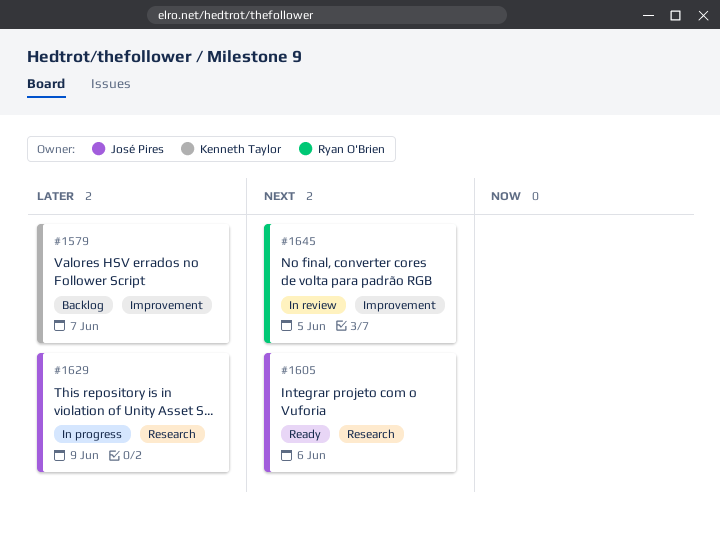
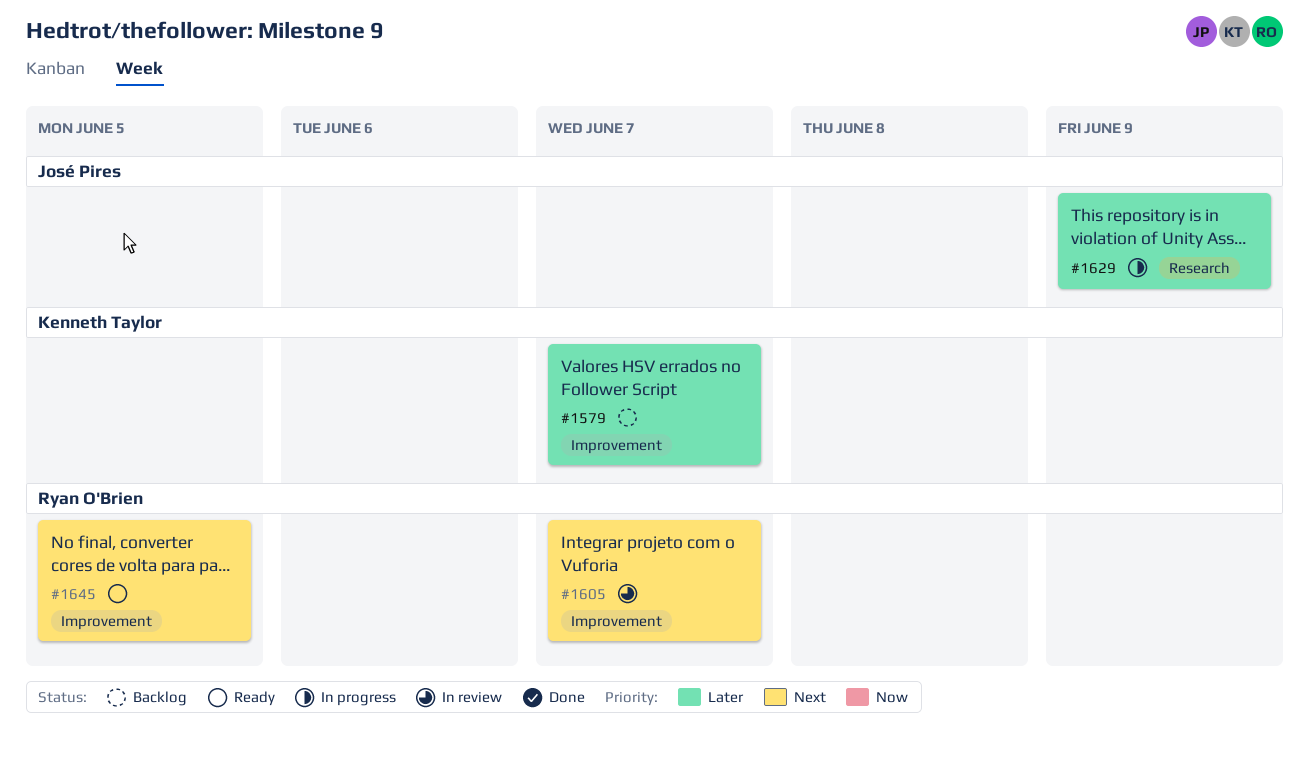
#1605, status: Ready -> In review
#1605, owner: José Pires -> Ryan O'Brien
#1605, label: Research -> Improvement
#1605, due: Jun 6 -> Jun 7
#1645, status: In review -> Ready

